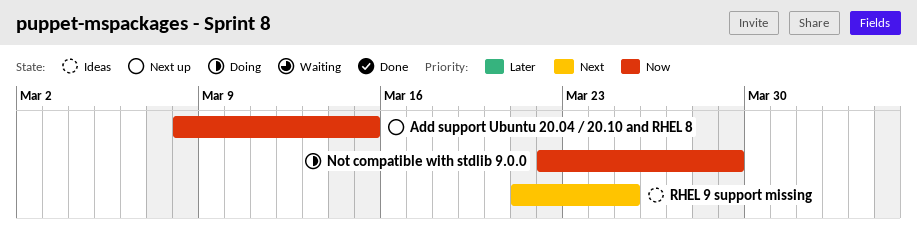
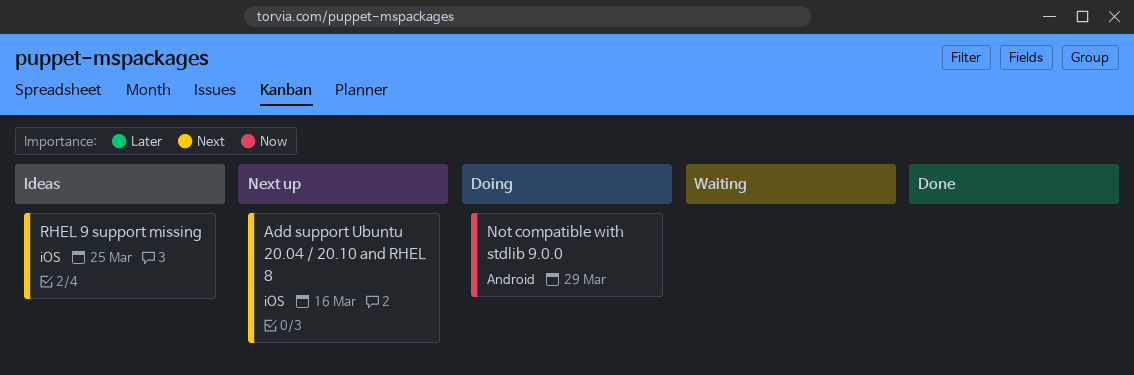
Add support Ubuntu 20.04 / 20.10 and RHEL 8, priority: Now -> Next
Add support Ubuntu 20.04 / 20.10 and RHEL 8, due: Mar 15 -> Mar 16

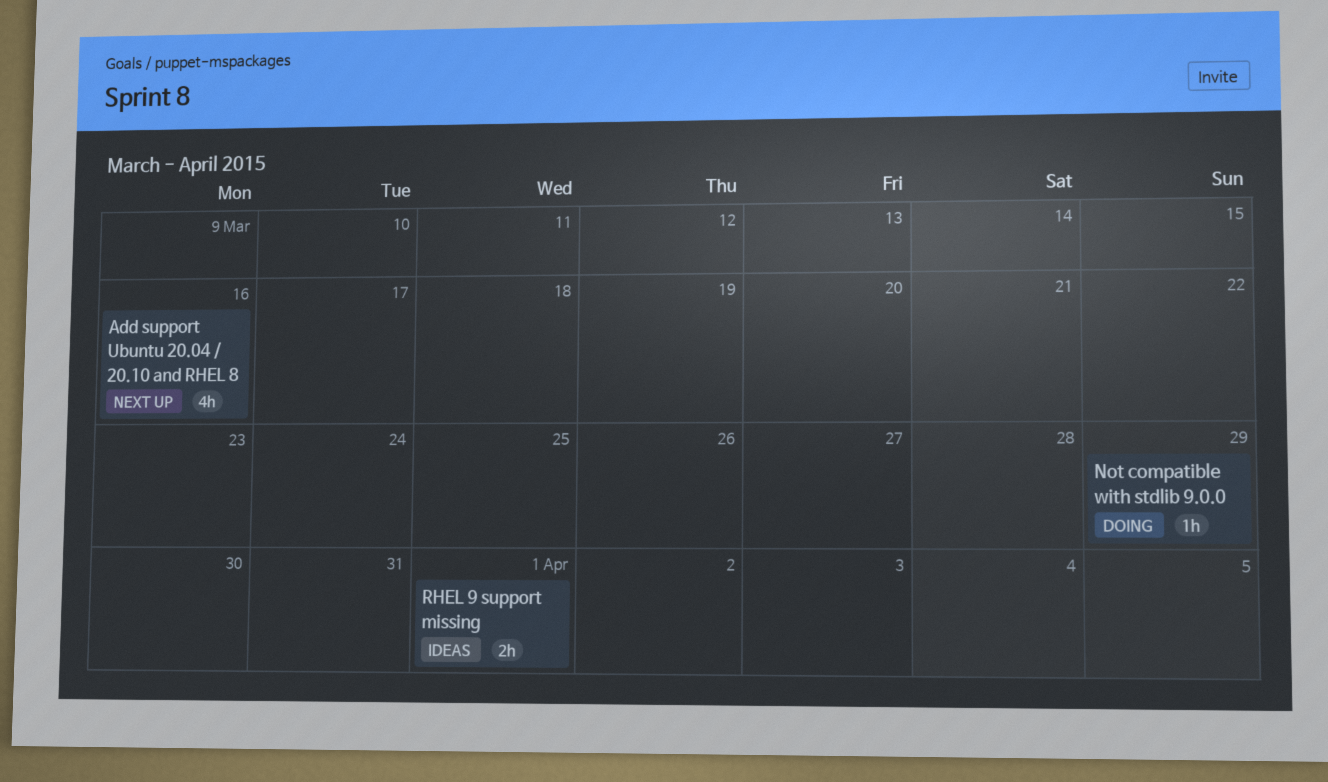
RHEL 9 support missing, due: Mar 25 -> Apr 1

